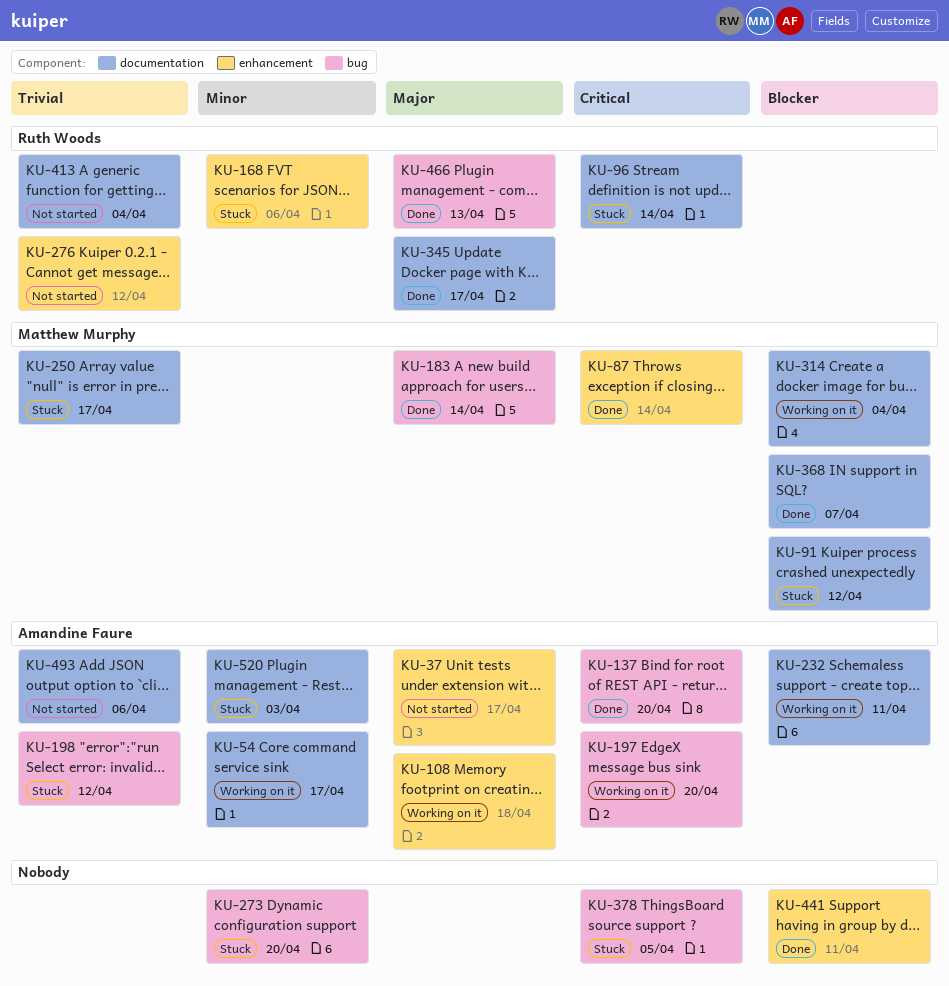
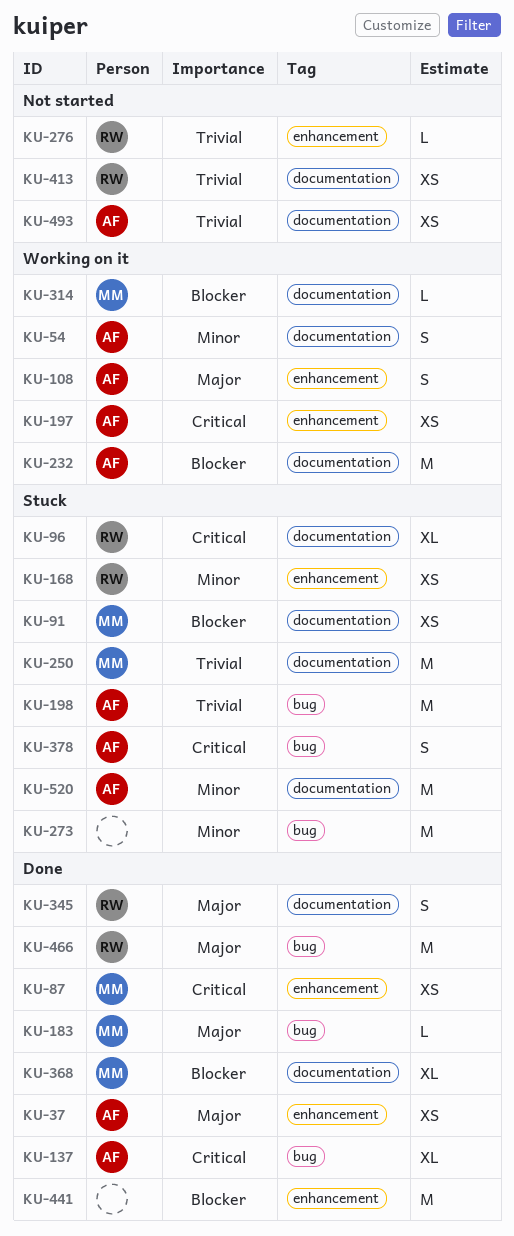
KU-37, status: Not started -> Done
KU-197, label: bug -> enhancement
KU-378, owner: none -> Amandine Faure

